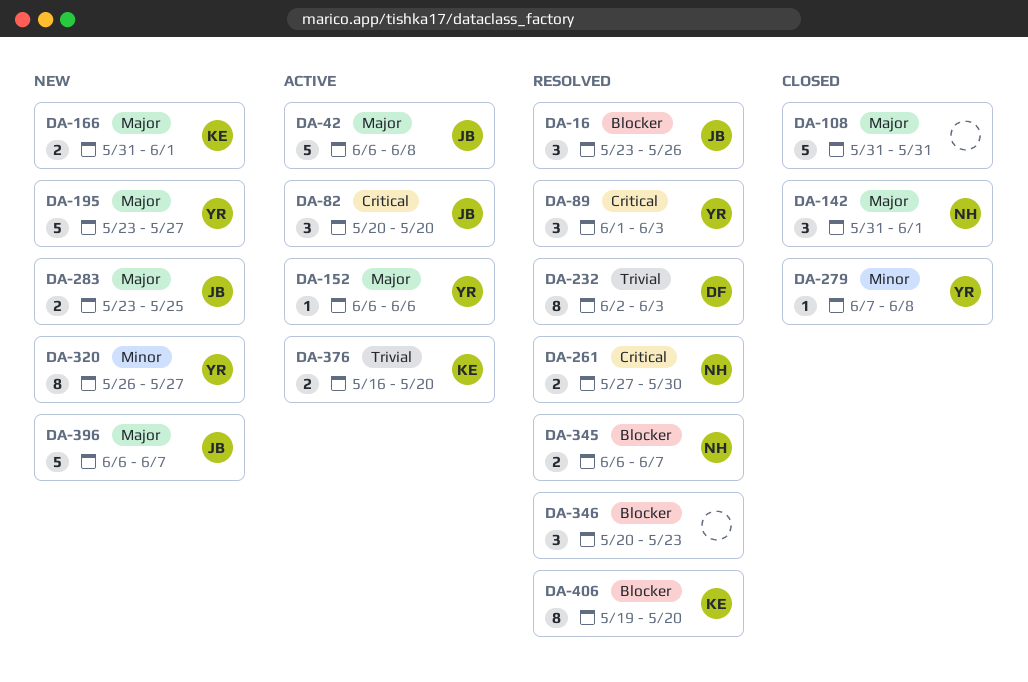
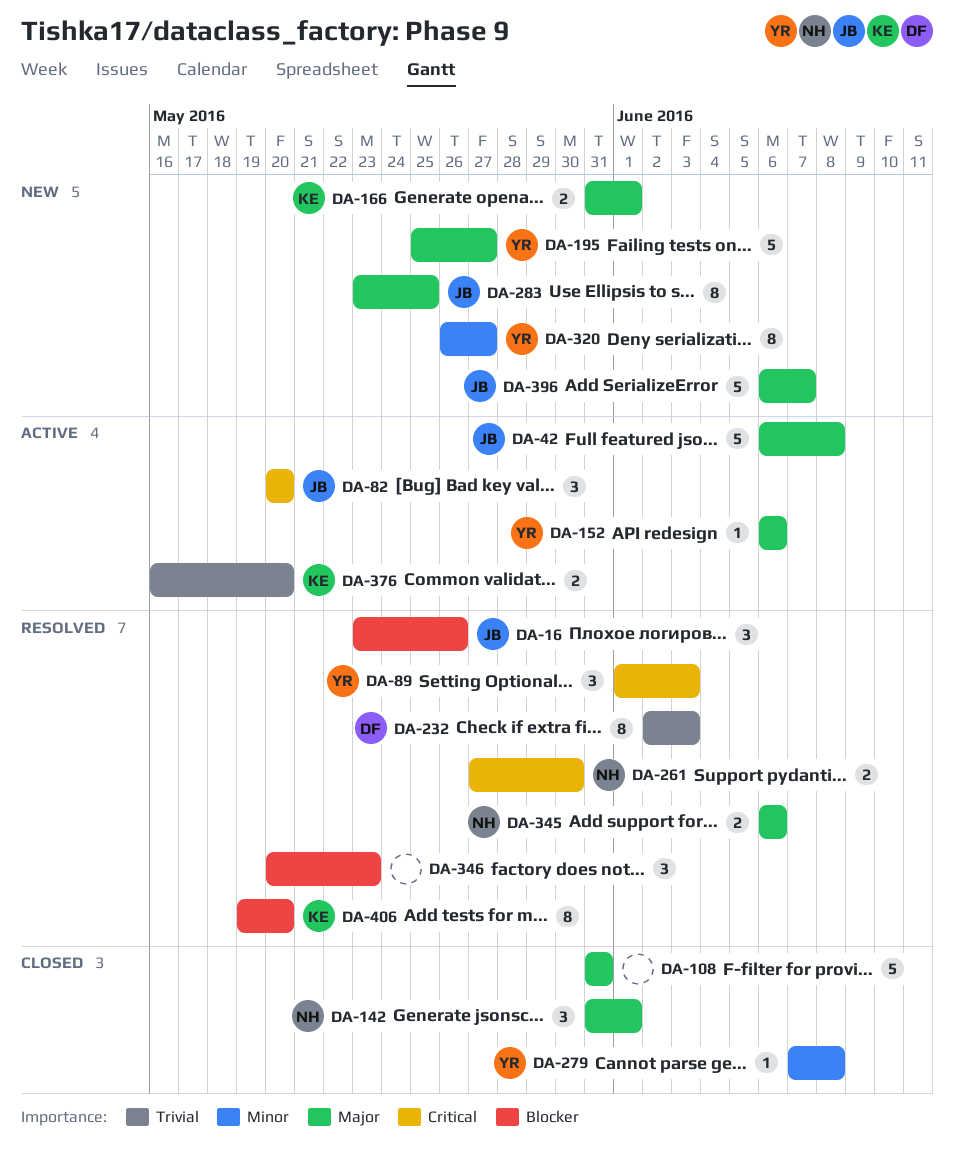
DA-195, start: May 23 -> May 25
DA-283, estimate: 2 -> 8
DA-345, priority: Blocker -> Major
DA-345, due: Jun 7 -> Jun 6

